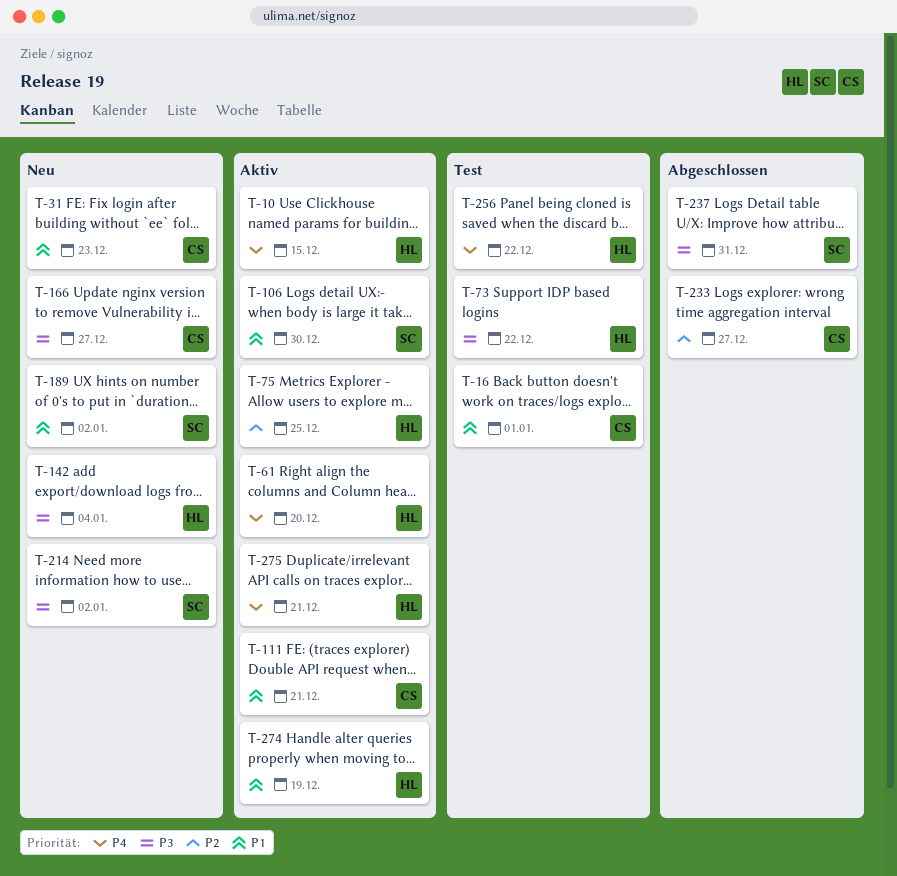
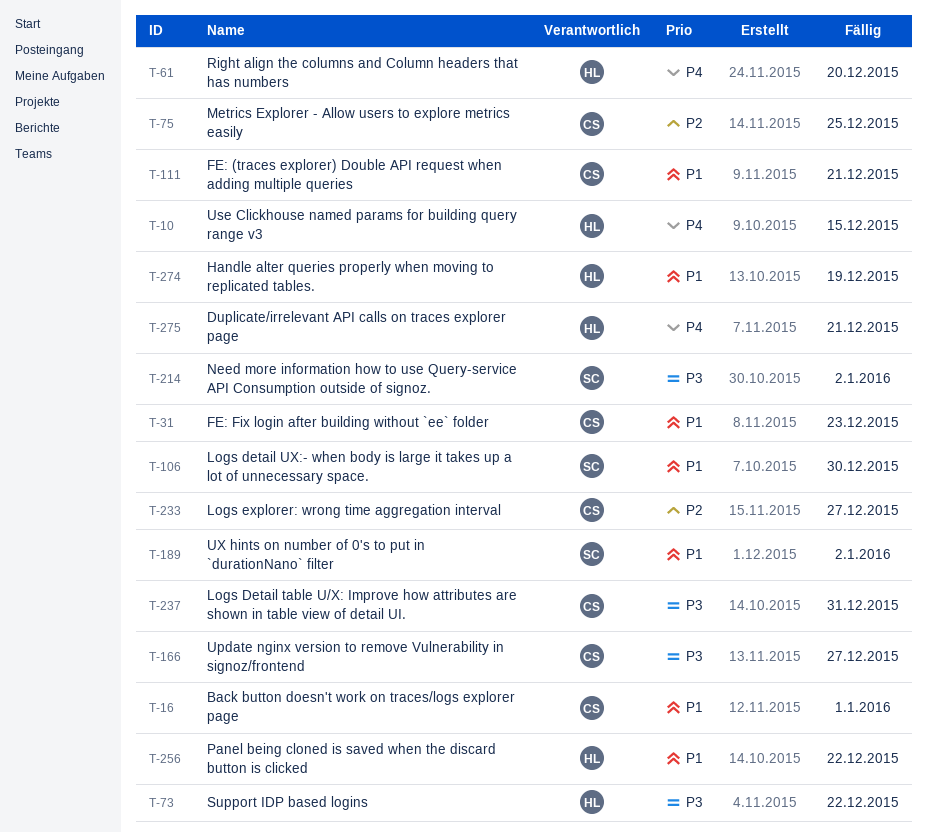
T-75, owner: HL -> CS
T-142: present -> none
T-237, owner: SC -> CS
T-256, priority: P4 -> P1

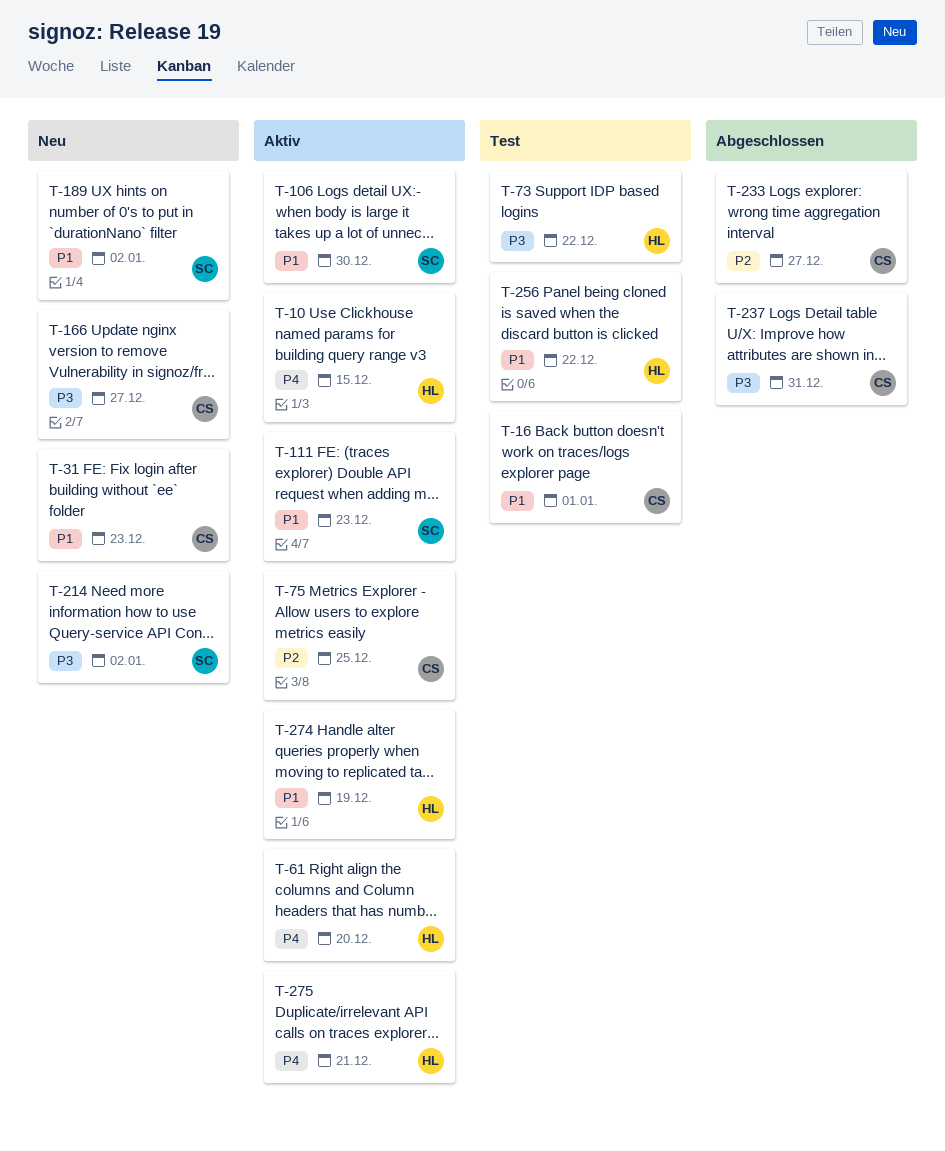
T-111, owner: CS -> SC
T-111, due: Dec 21 -> Dec 23

